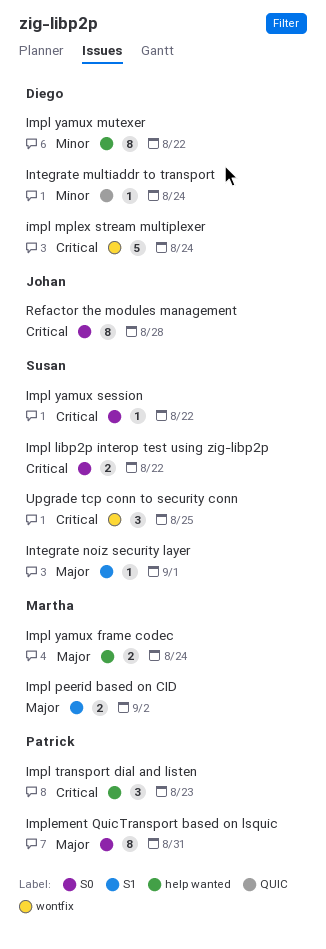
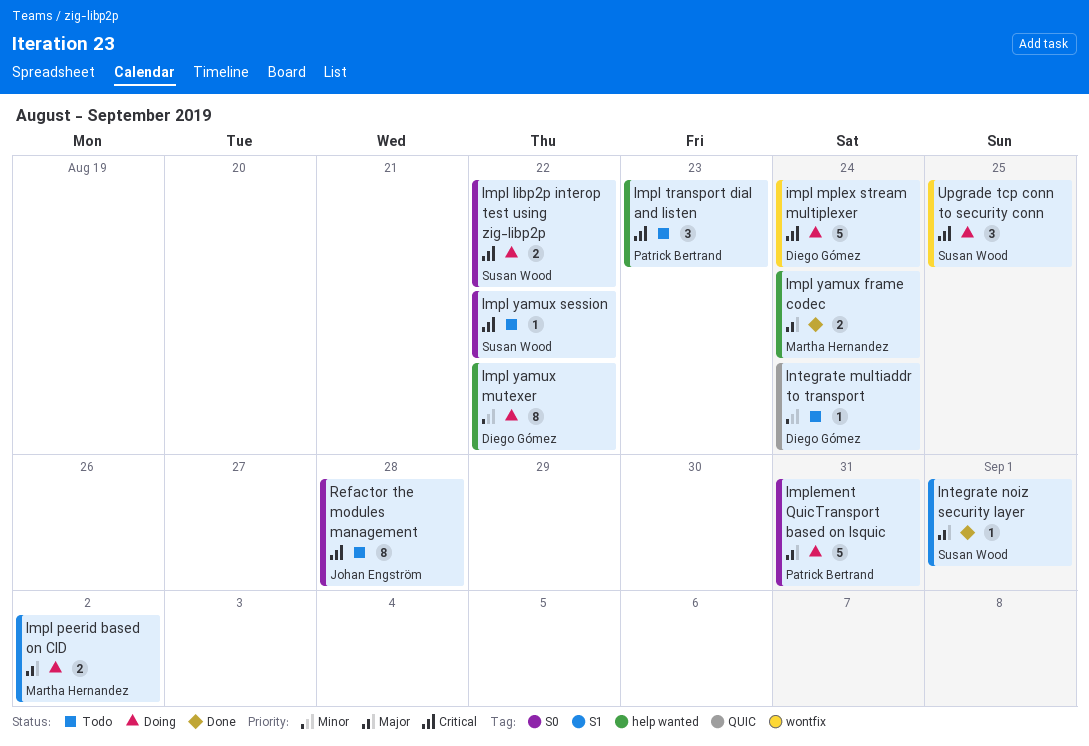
Implement QuicTransport based on lsquic, estimate: 8 -> 5

